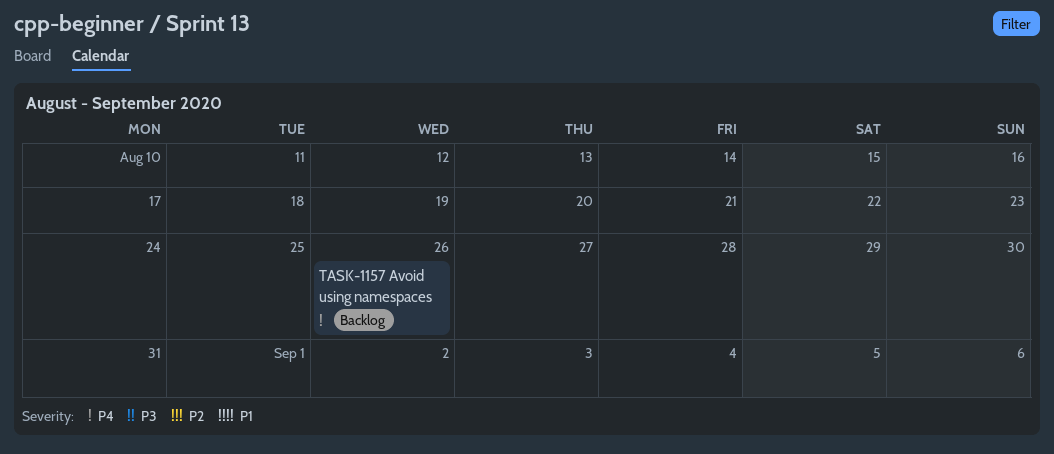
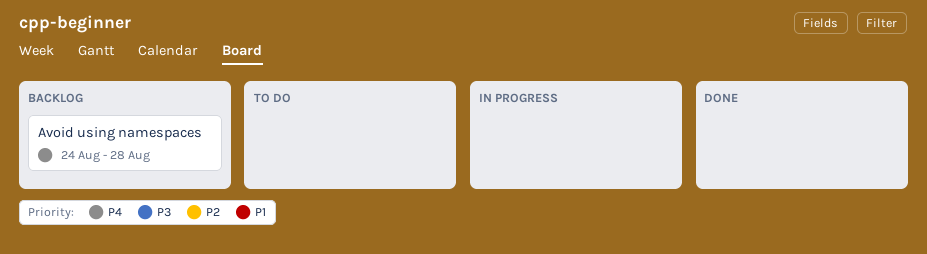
Avoid using namespaces, due: Aug 26 -> Aug 28

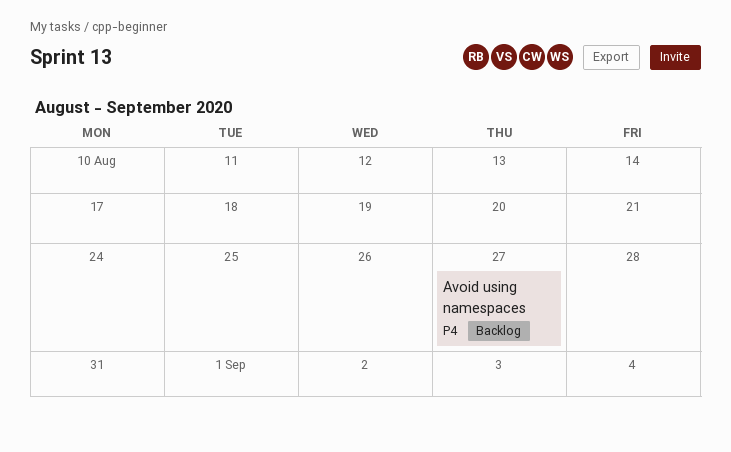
Avoid using namespaces, due: Aug 28 -> Aug 27

